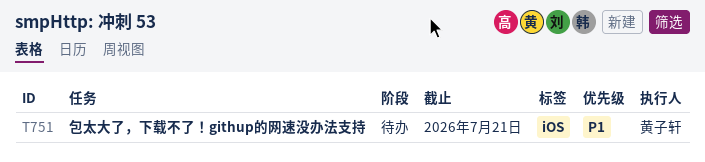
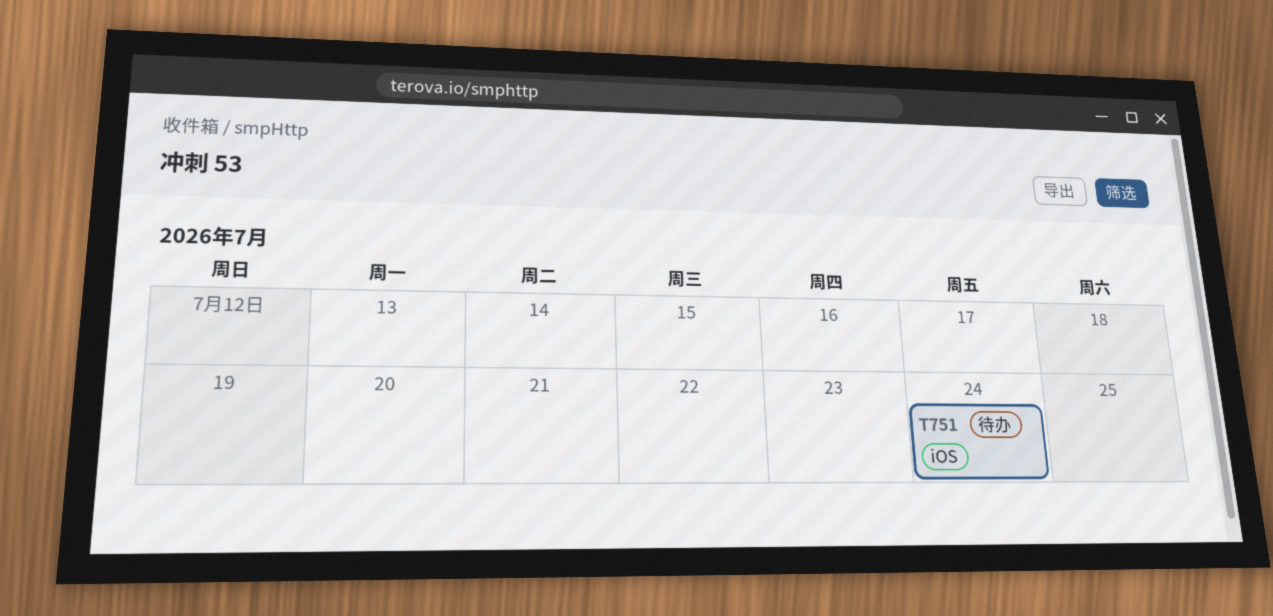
T751, due: Jul 21 -> Jul 24

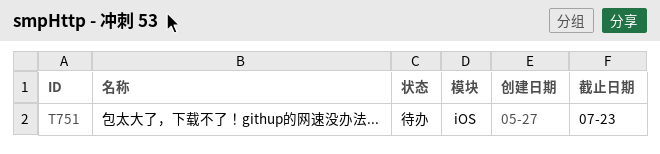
T751, due: Jul 24 -> Jul 23

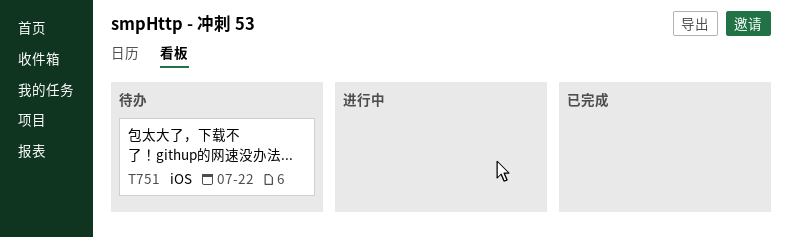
T751, due: Jul 23 -> Jul 22

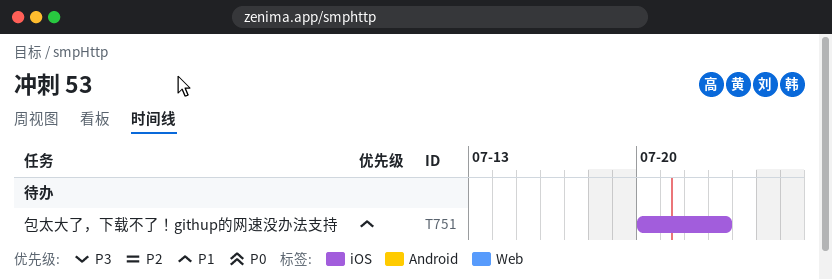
T751, due: Jul 22 -> Jul 23

